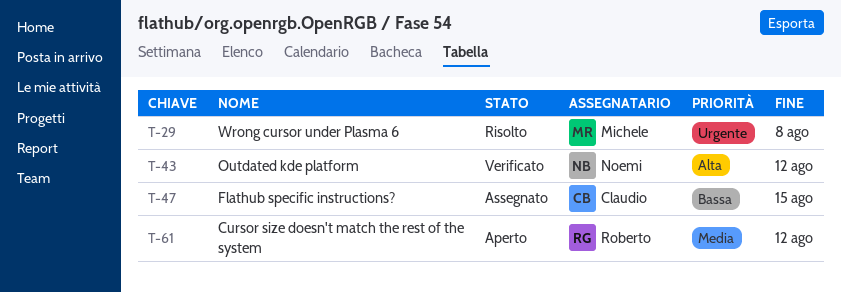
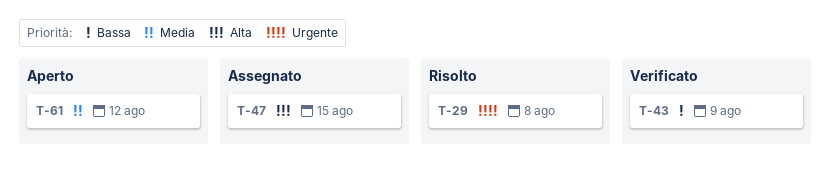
T-43, priority: Alta -> Bassa
T-43, due: Aug 12 -> Aug 9
T-47, priority: Bassa -> Alta

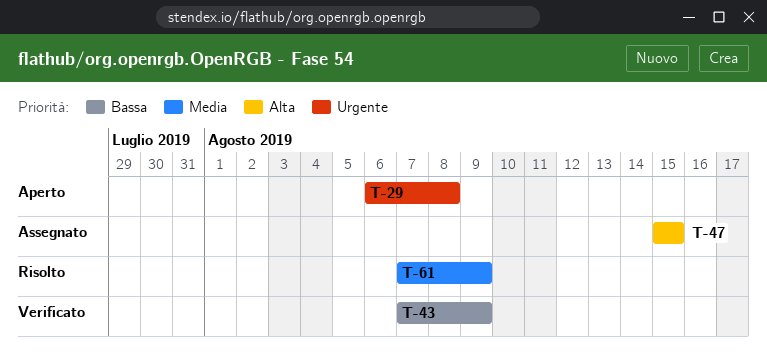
T-29, status: Risolto -> Aperto
T-61, status: Aperto -> Risolto
T-61, due: Aug 12 -> Aug 9

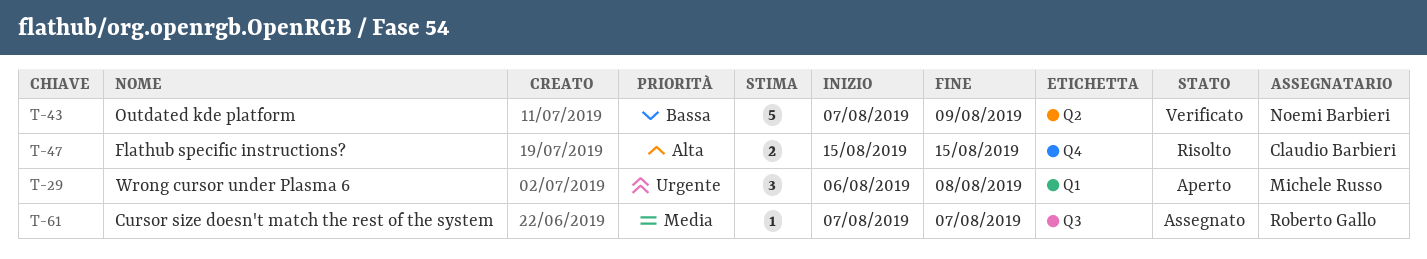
T-47, status: Assegnato -> Risolto
T-61, status: Risolto -> Assegnato
T-61, due: Aug 9 -> Aug 7

